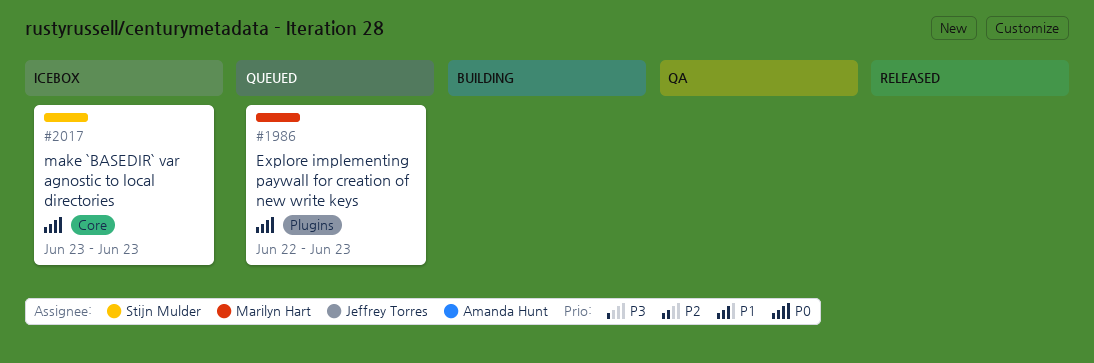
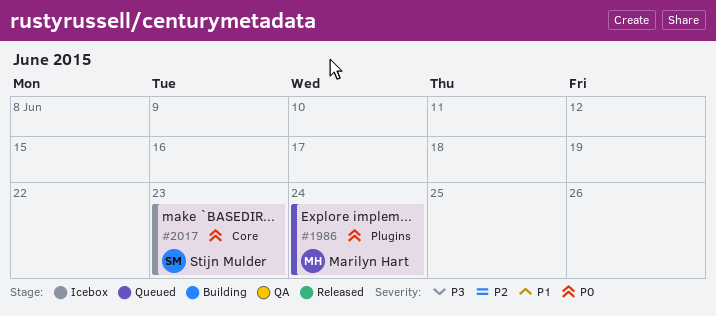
#1986, due: Jun 23 -> Jun 24

